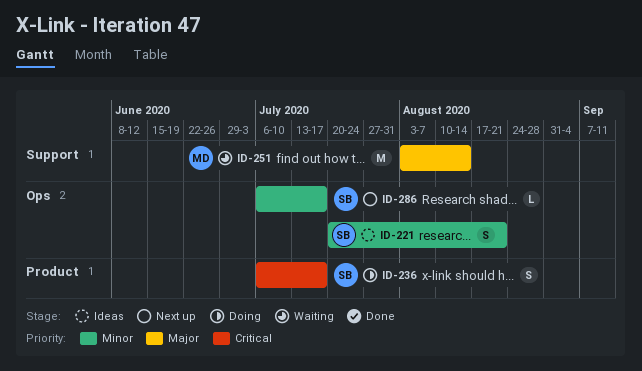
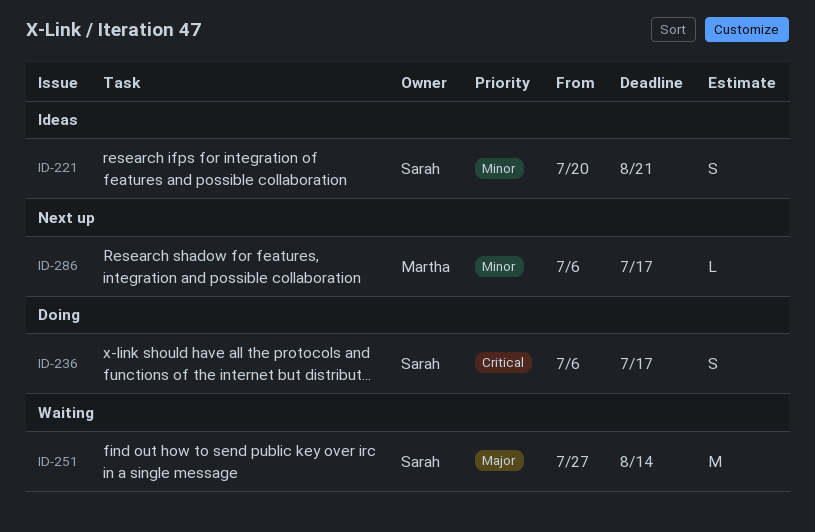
ID-251, owner: Martha -> Sarah
ID-251, start: Aug 3 -> Jul 27
ID-286, owner: Sarah -> Martha

